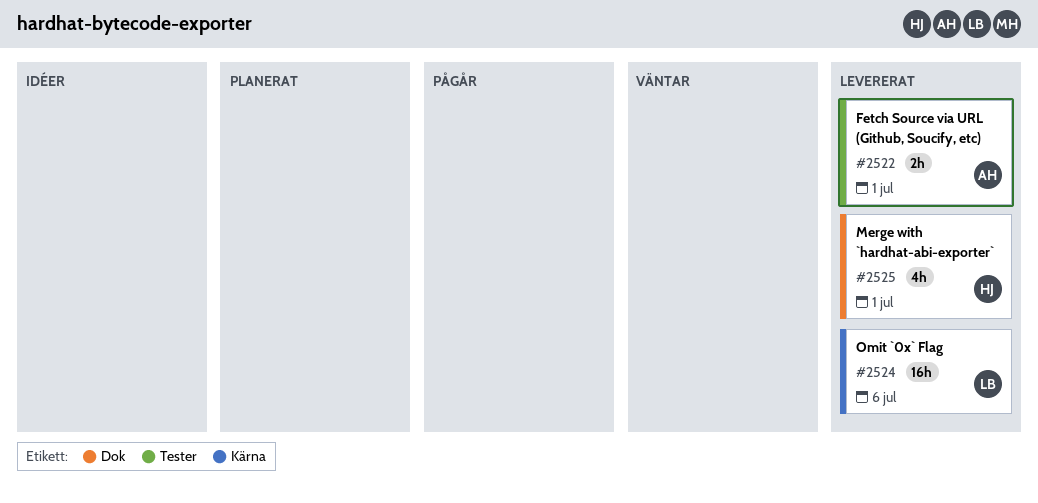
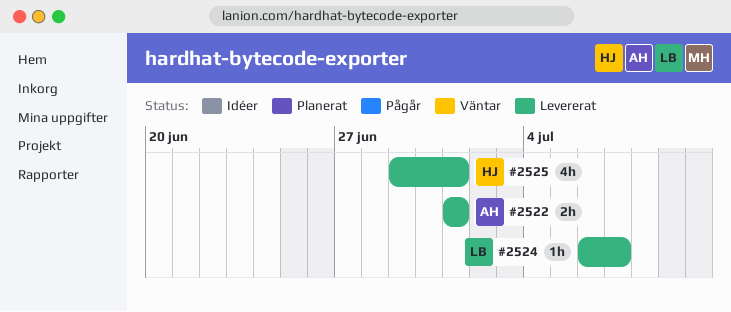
#2524, estimate: 16h -> 1h
#2524, due: Jul 6 -> Jul 7

